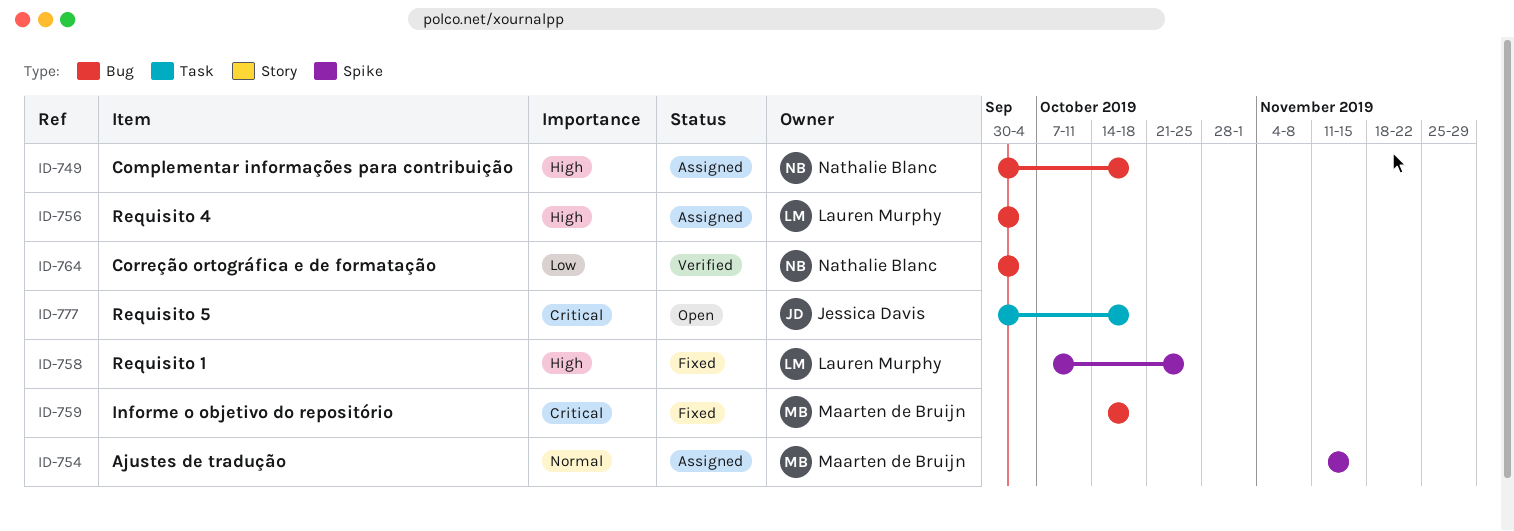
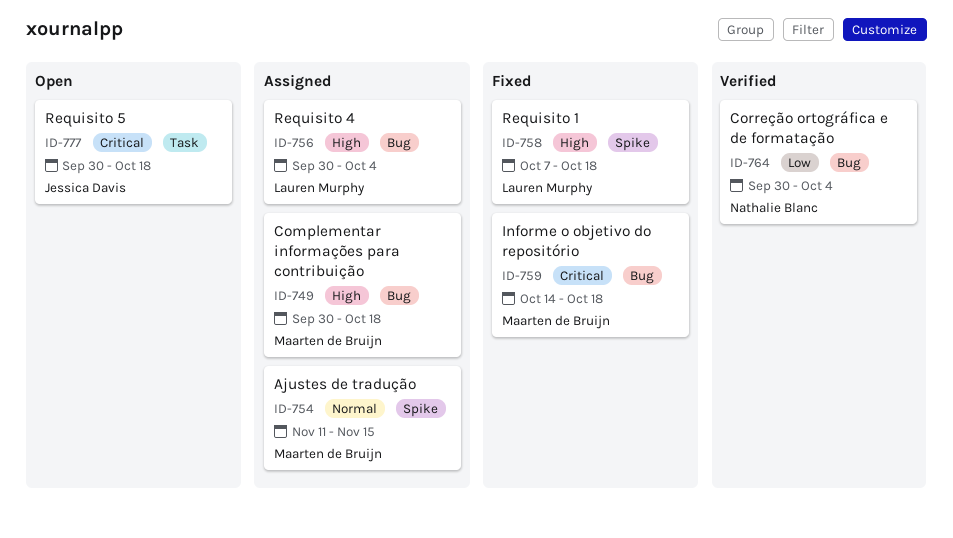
ID-749, owner: Nathalie Blanc -> Maarten de Bruijn
ID-758, due: Oct 25 -> Oct 18

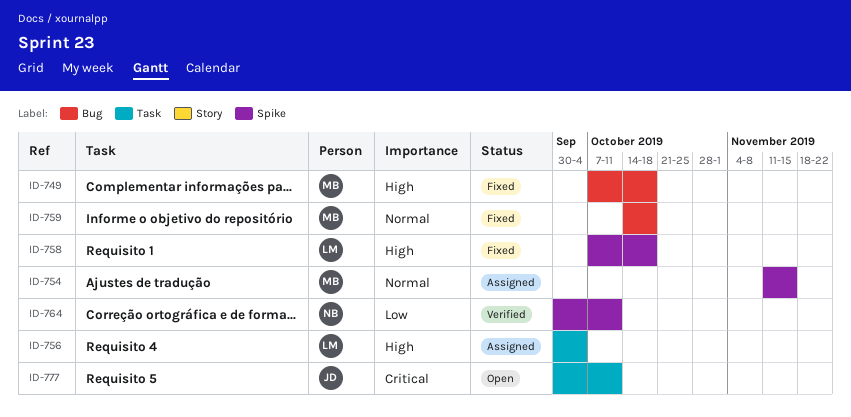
ID-749, status: Assigned -> Fixed
ID-749, start: Sep 30 -> Oct 7
ID-756, label: Bug -> Task
ID-759, priority: Critical -> Normal
ID-764, label: Bug -> Spike
ID-764, due: Oct 4 -> Oct 11
ID-777, due: Oct 18 -> Oct 11

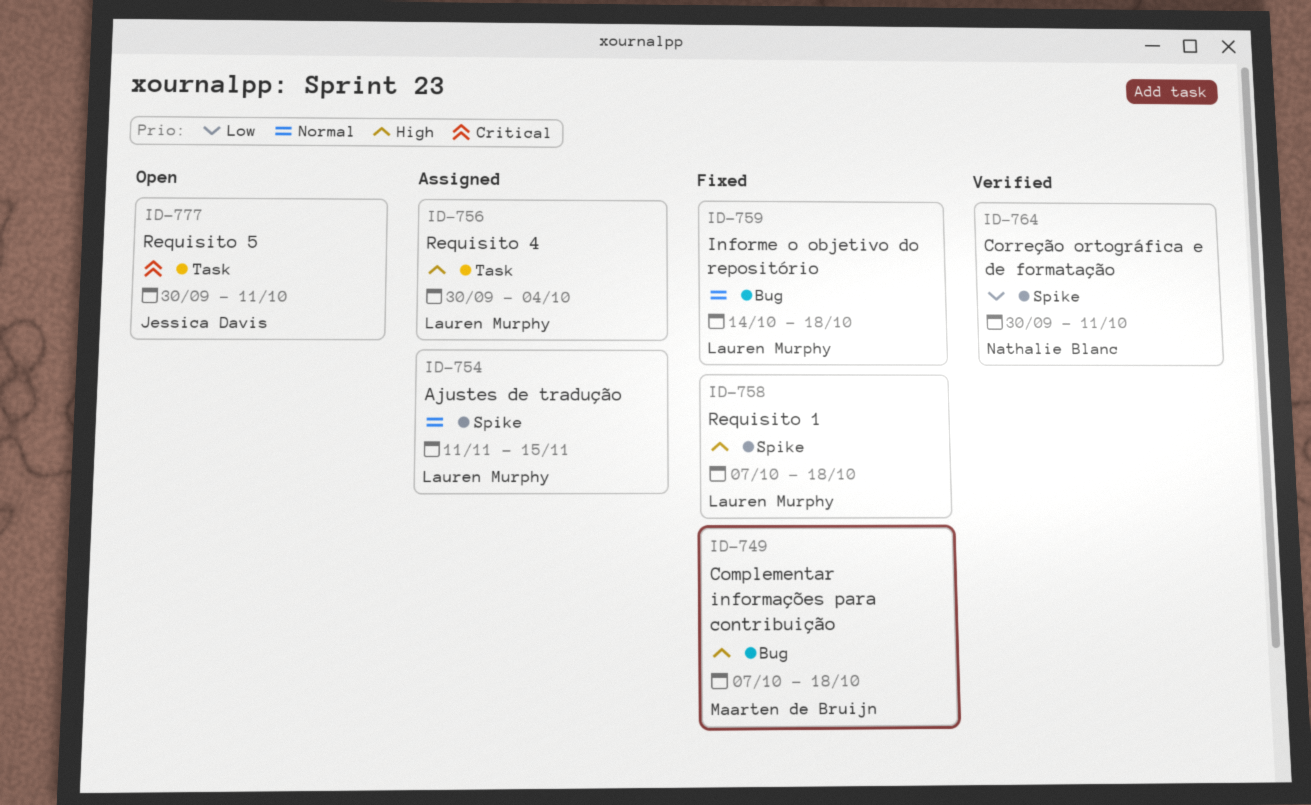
ID-754, owner: Maarten de Bruijn -> Lauren Murphy
ID-759, owner: Maarten de Bruijn -> Lauren Murphy

